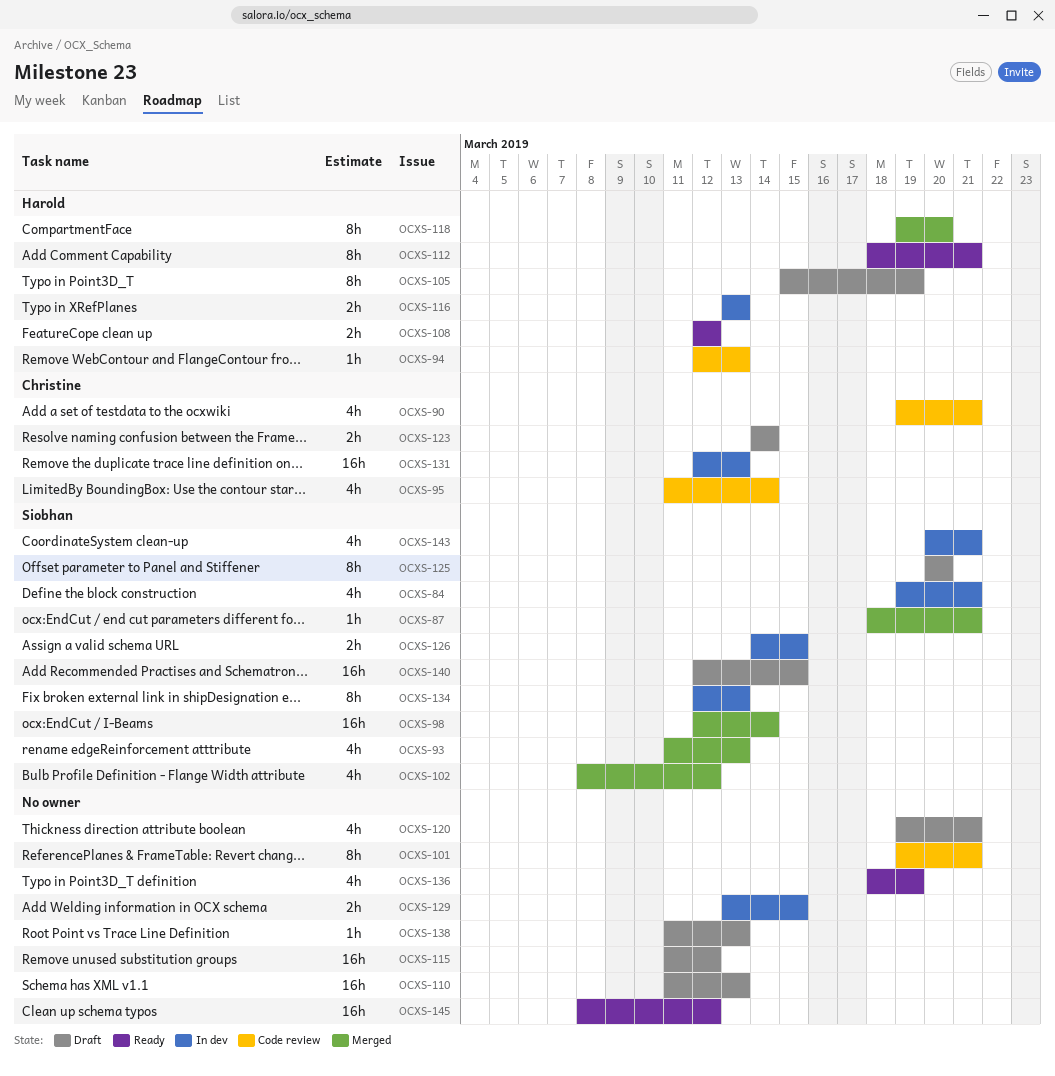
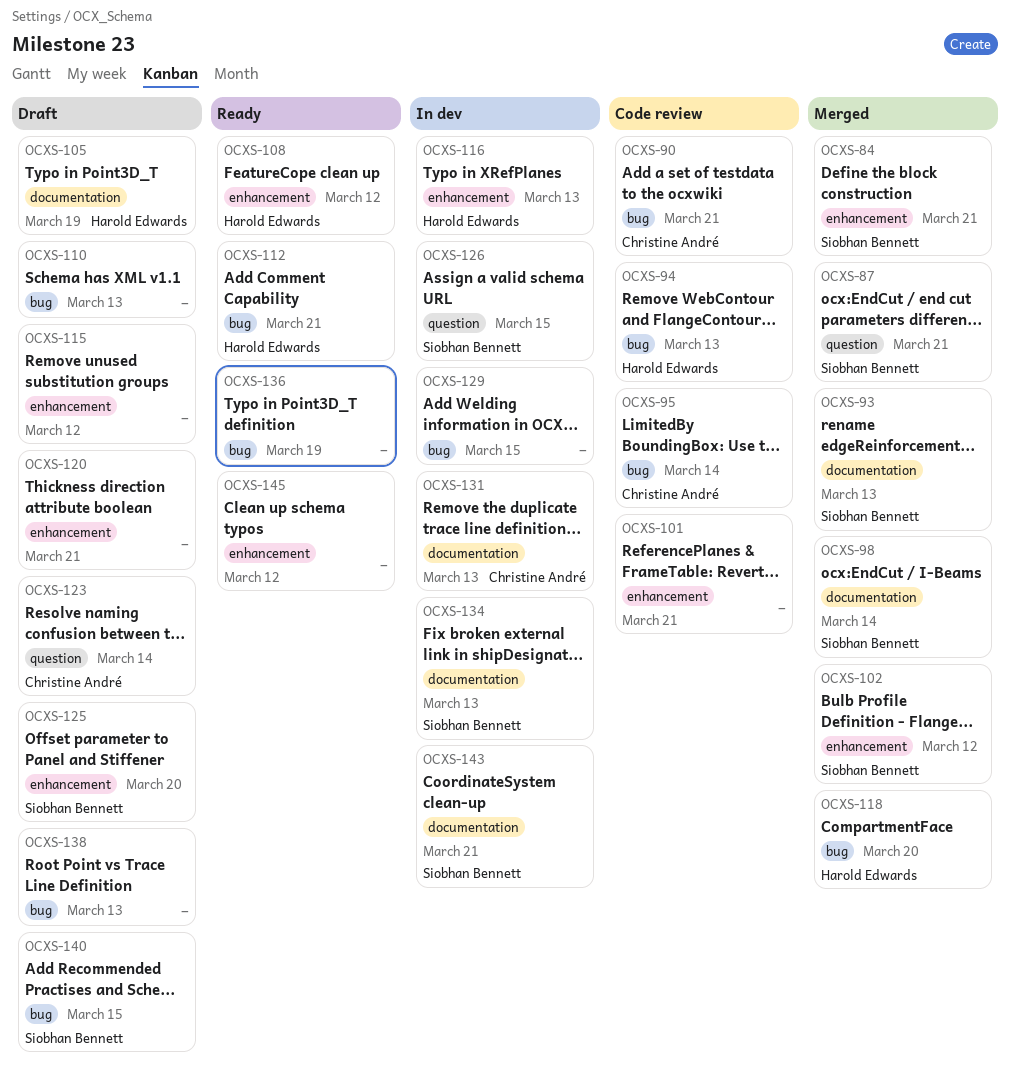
OCXS-84, status: In dev -> Merged

